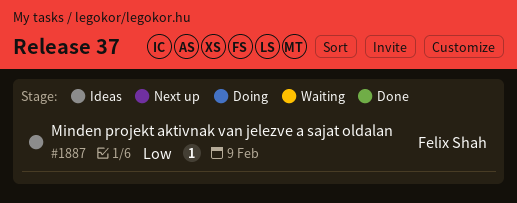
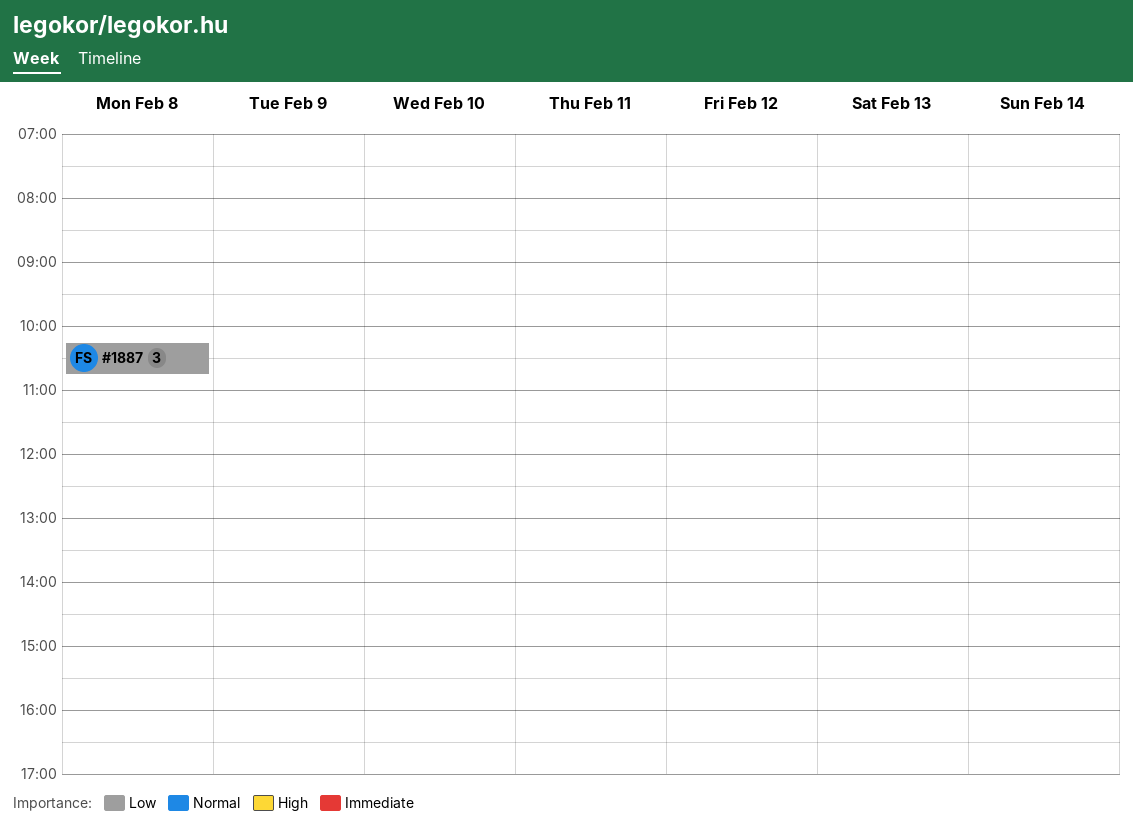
#1887, estimate: 1 -> 3
#1887, day: Feb 9 -> Feb 8

